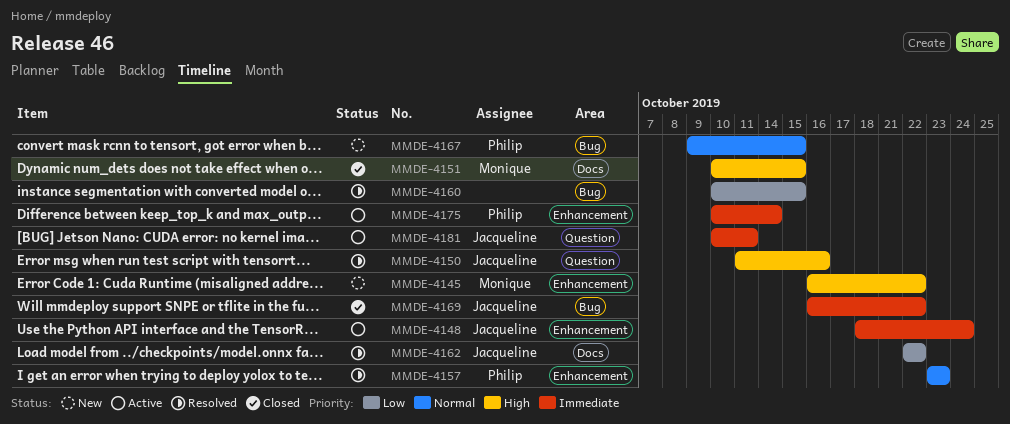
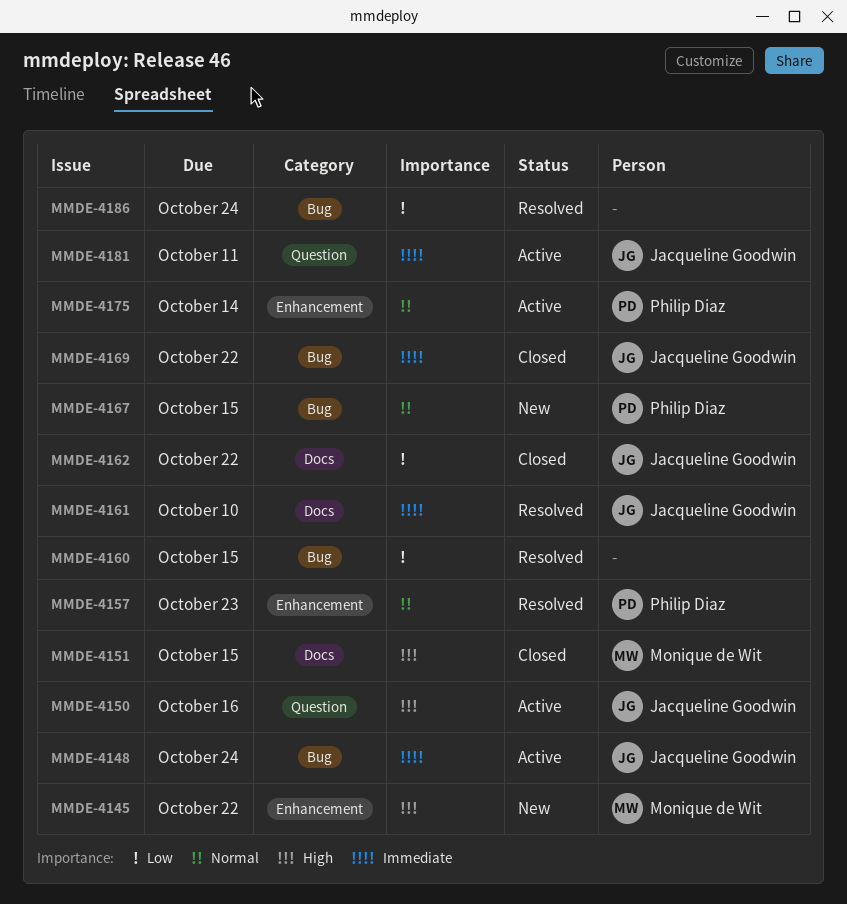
MMDE-4148, label: Enhancement -> Bug
MMDE-4150, status: Resolved -> Active
MMDE-4161: none -> present
MMDE-4162, status: Resolved -> Closed
MMDE-4175, priority: Immediate -> Normal
MMDE-4186: none -> present

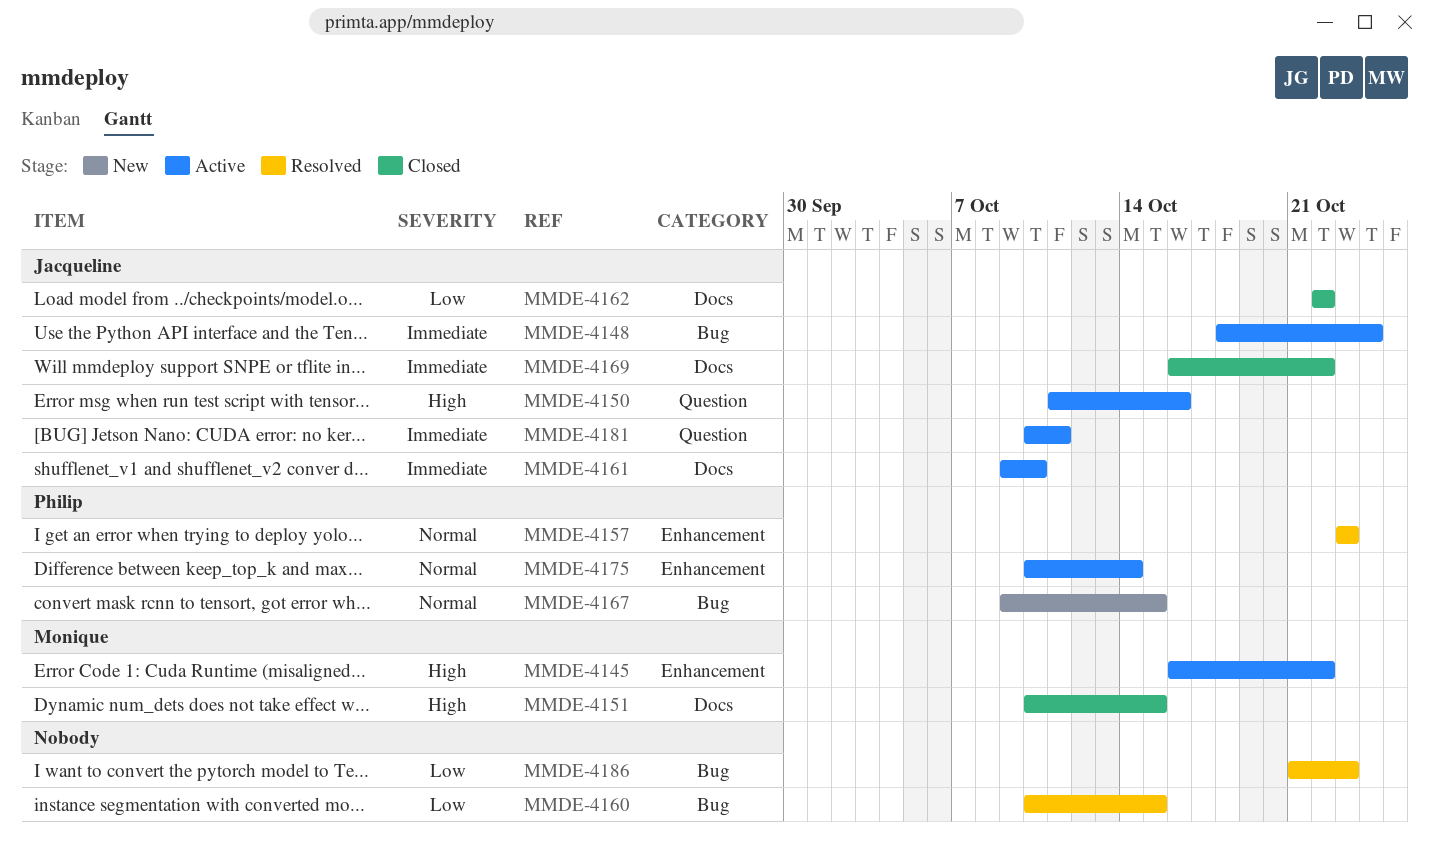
MMDE-4145, status: New -> Active
MMDE-4161, status: Resolved -> Active
MMDE-4169, label: Bug -> Docs
MMDE-4186, due: Oct 24 -> Oct 23

